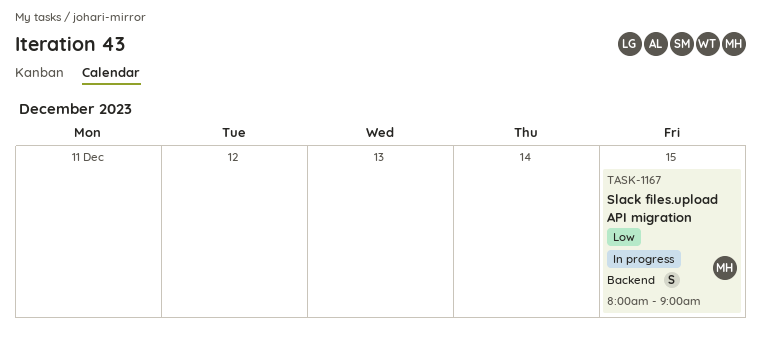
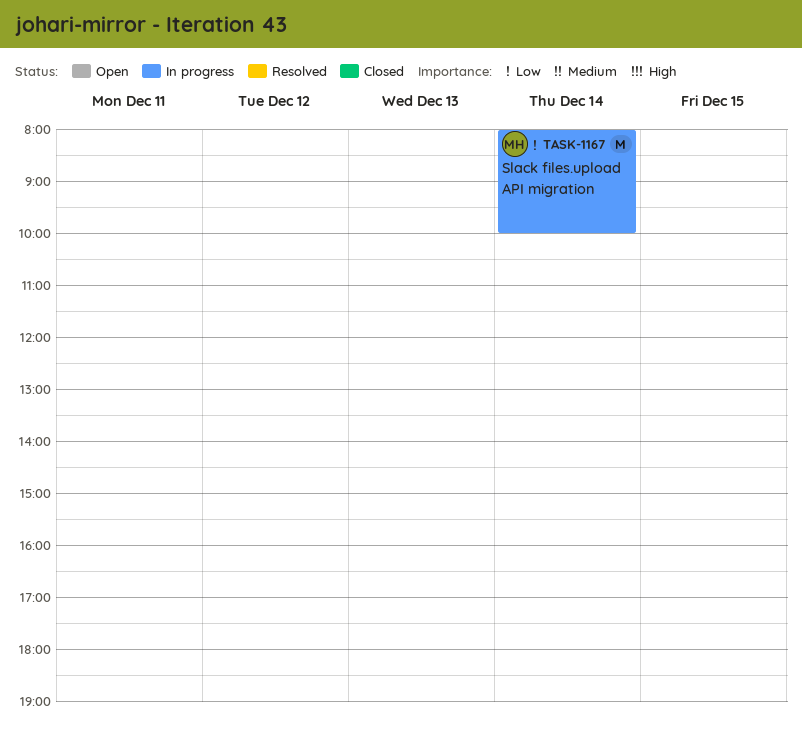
TASK-1167, estimate: S -> M
TASK-1167, day: Dec 15 -> Dec 14
TASK-1167, ends: 09:00 -> 10:00

